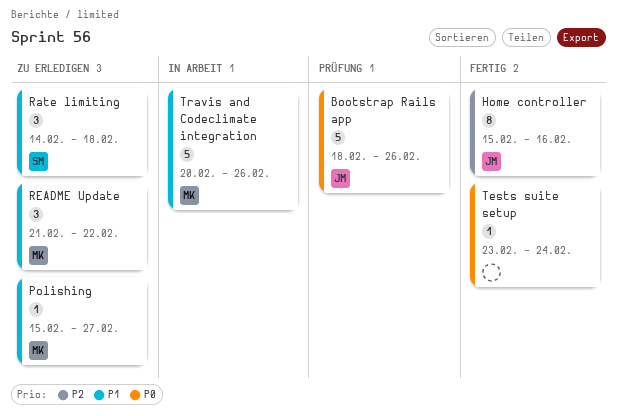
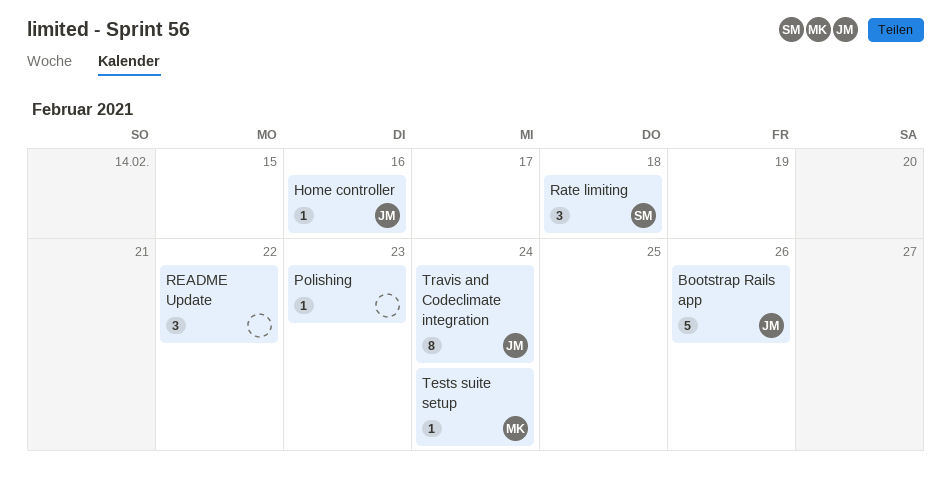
Home controller, estimate: 8 -> 1
Polishing, owner: MK -> none
Polishing, due: Feb 27 -> Feb 23
README Update, owner: MK -> none
Tests suite setup, owner: none -> MK
Travis and Codeclimate integration, owner: MK -> JM
Travis and Codeclimate integration, estimate: 5 -> 8
Travis and Codeclimate integration, due: Feb 26 -> Feb 24

